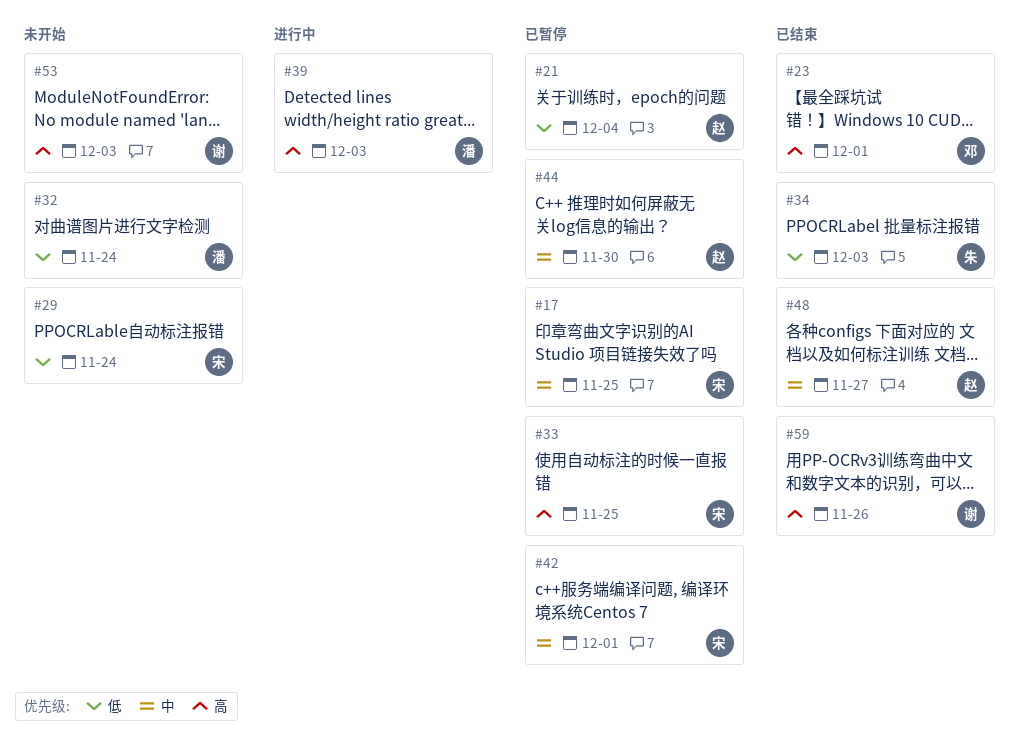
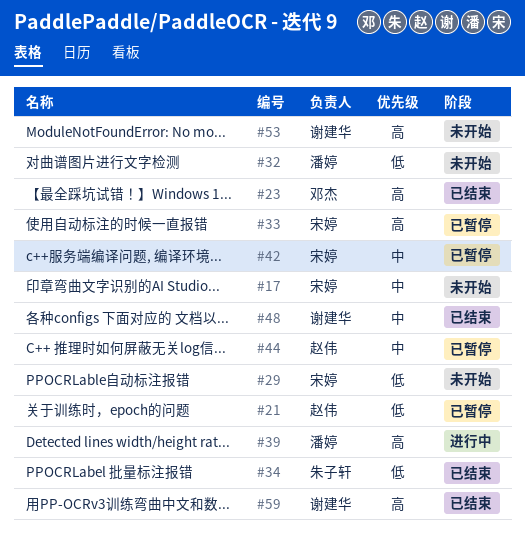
#17, status: 已暂停 -> 未开始
#48, owner: 赵伟 -> 谢建华

